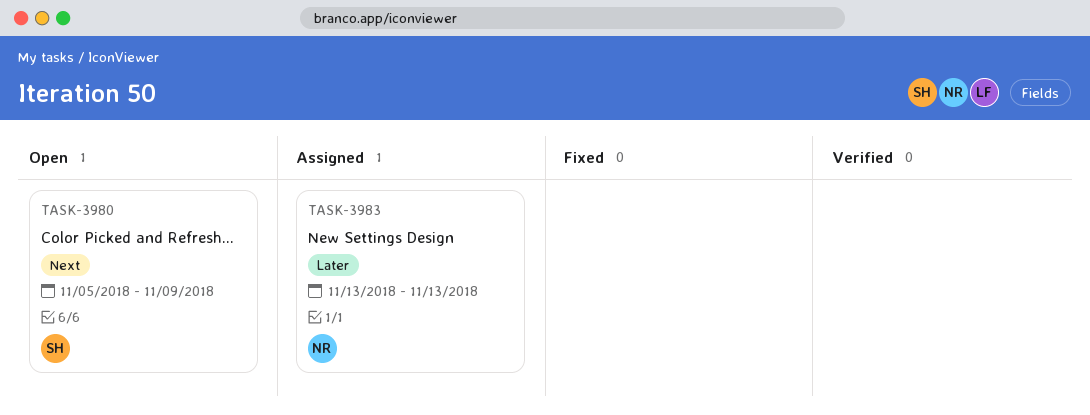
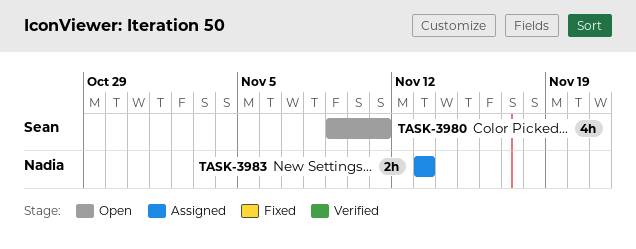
TASK-3980, start: Nov 5 -> Nov 9
TASK-3980, due: Nov 9 -> Nov 11

